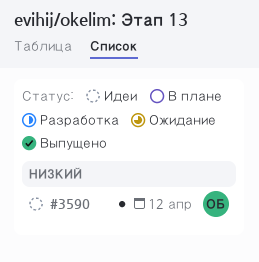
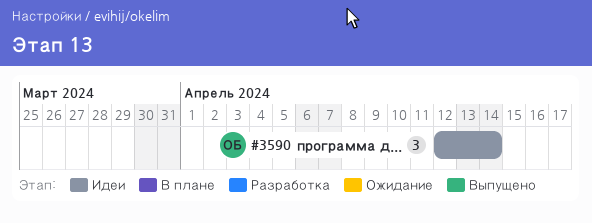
#3590, estimate: 1 -> 3
#3590, due: Apr 12 -> Apr 14

